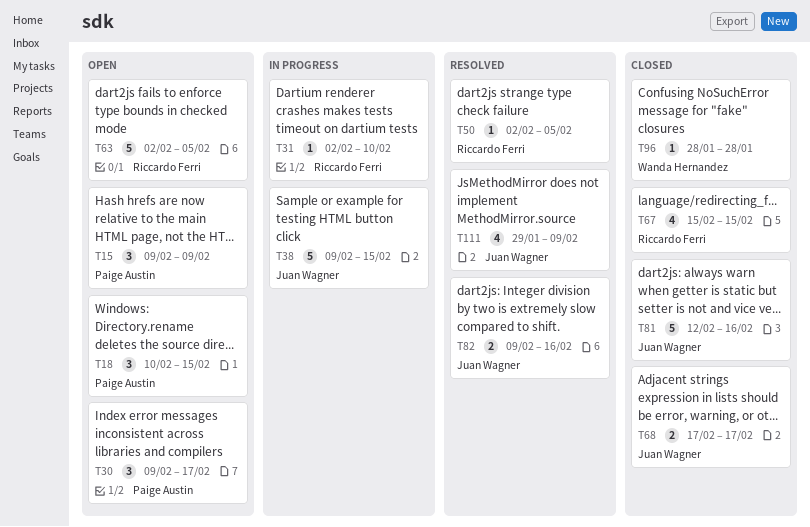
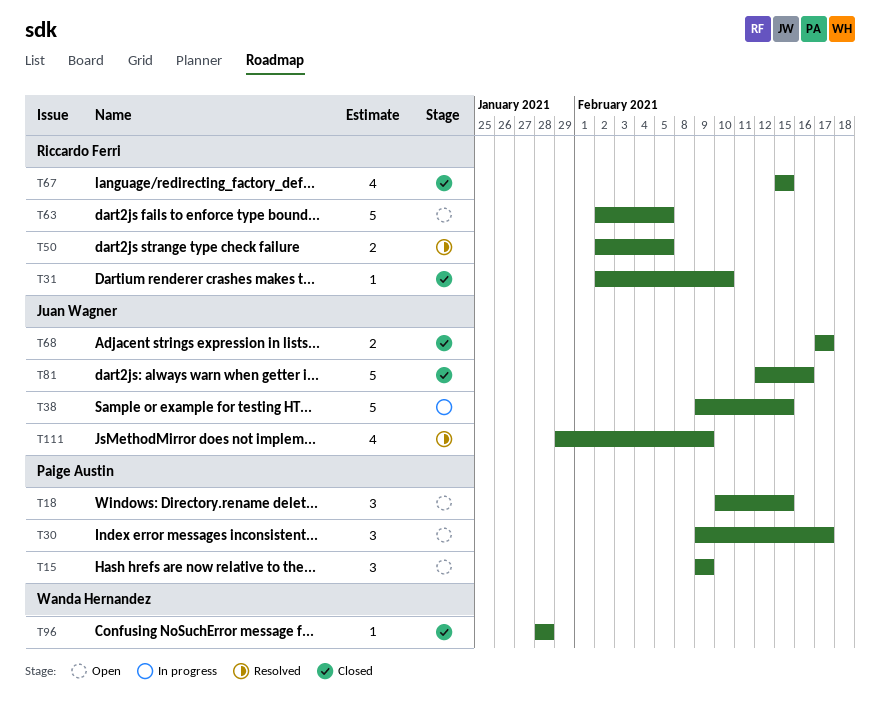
T31, status: In progress -> Closed
T50, estimate: 1 -> 2
T82: present -> none

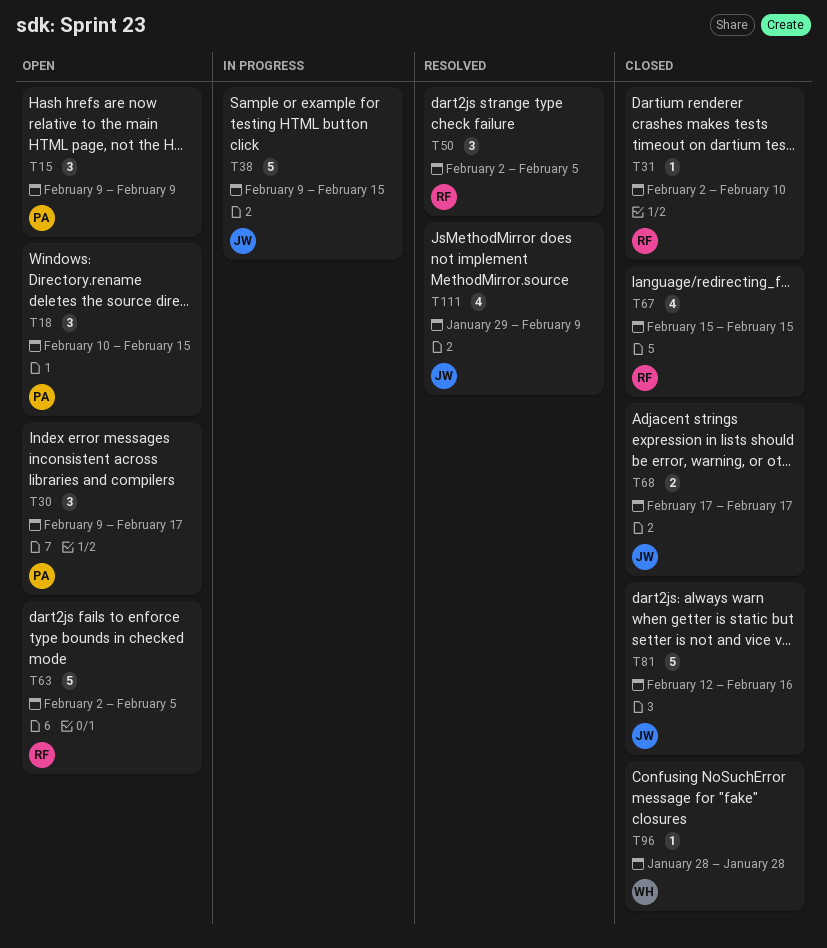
T50, estimate: 2 -> 3

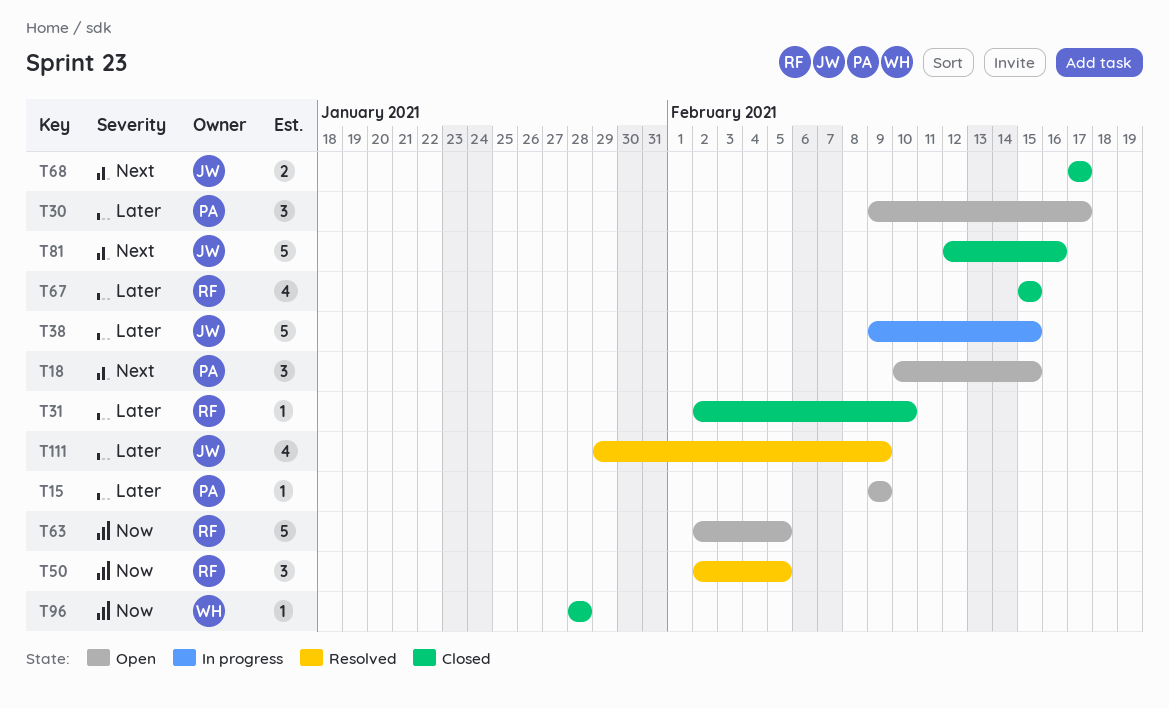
T15, estimate: 3 -> 1

